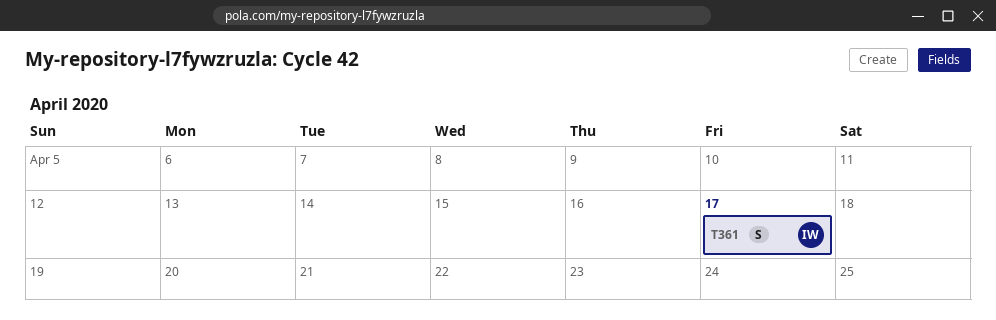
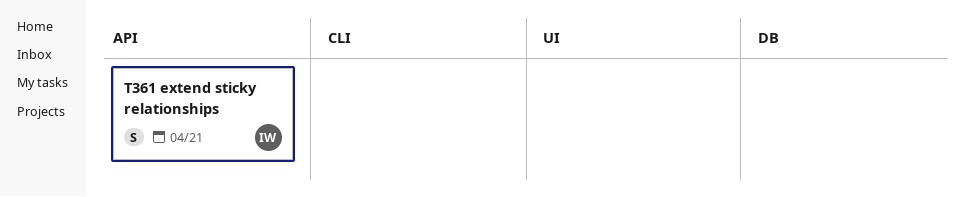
T361, due: Apr 17 -> Apr 21

